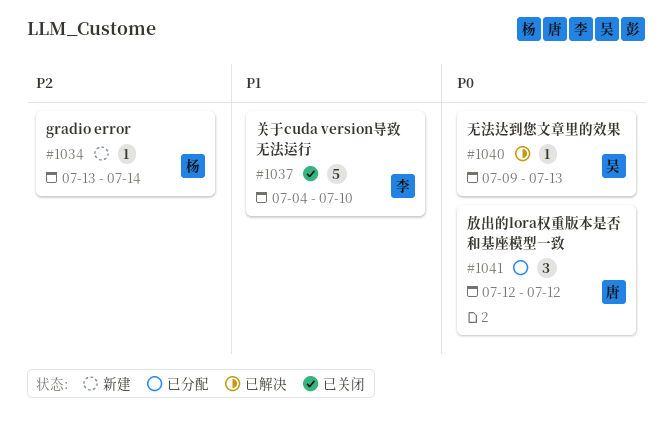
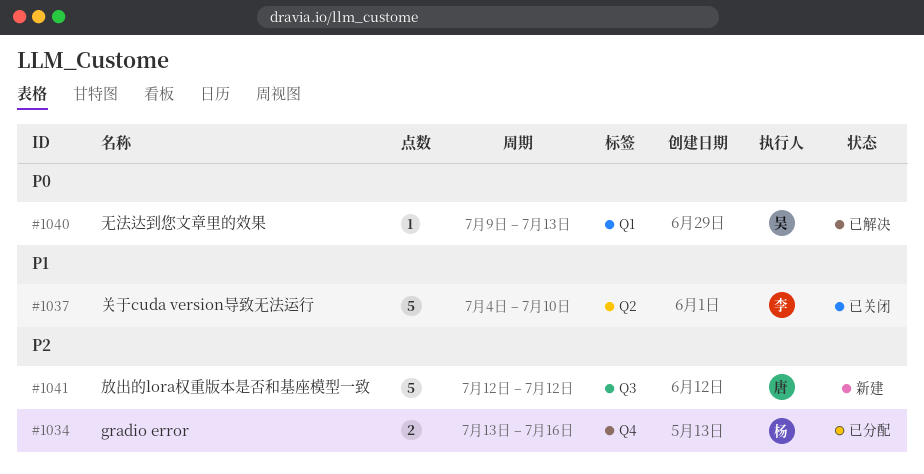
#1034, status: 新建 -> 已分配
#1034, estimate: 1 -> 2
#1034, due: Jul 14 -> Jul 16
#1041, status: 已分配 -> 新建
#1041, priority: P0 -> P2
#1041, estimate: 3 -> 5

